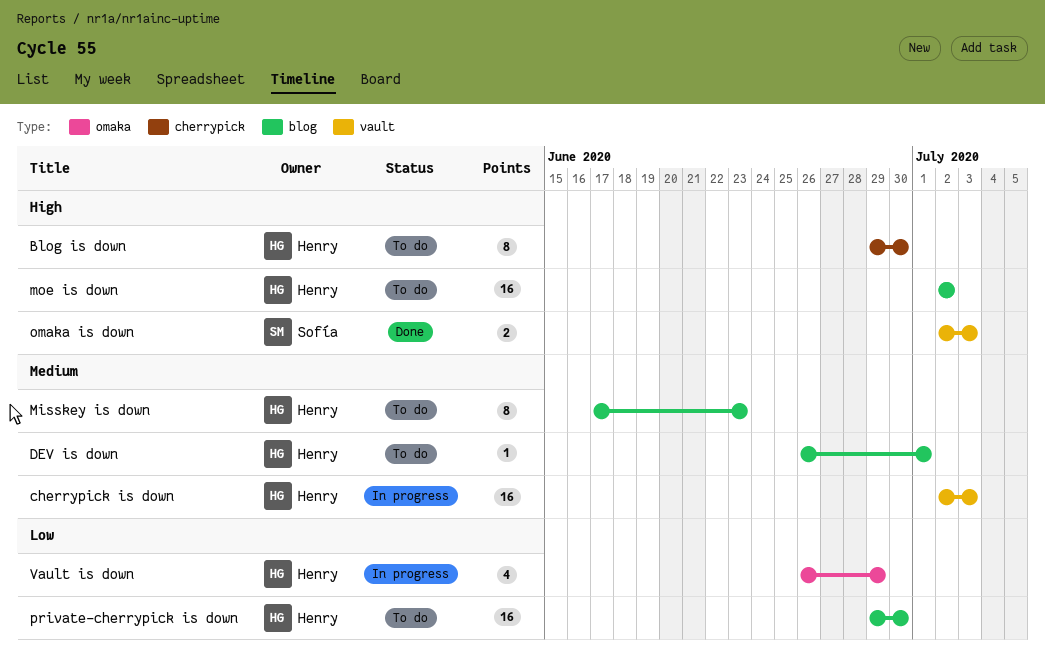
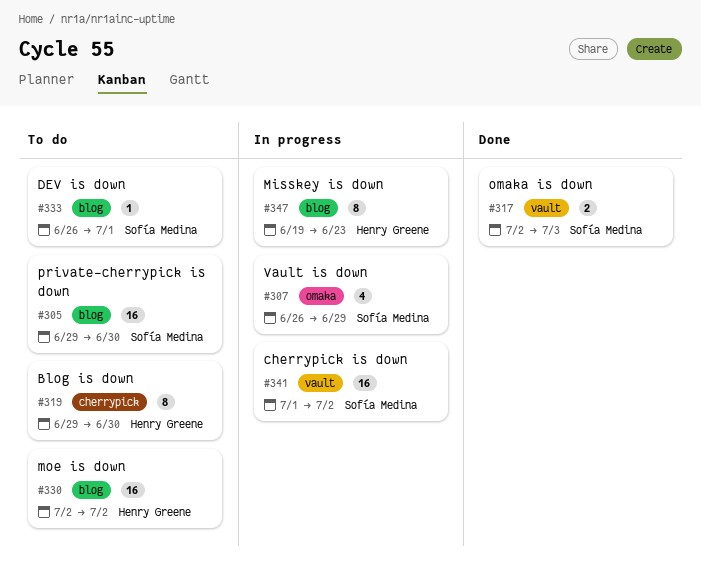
cherrypick is down, owner: Henry Greene -> Sofía Medina
cherrypick is down, start: Jul 2 -> Jul 1
cherrypick is down, due: Jul 3 -> Jul 2
DEV is down, owner: Henry Greene -> Sofía Medina
Misskey is down, status: To do -> In progress
Misskey is down, start: Jun 17 -> Jun 19
private-cherrypick is down, owner: Henry Greene -> Sofía Medina
Vault is down, owner: Henry Greene -> Sofía Medina

